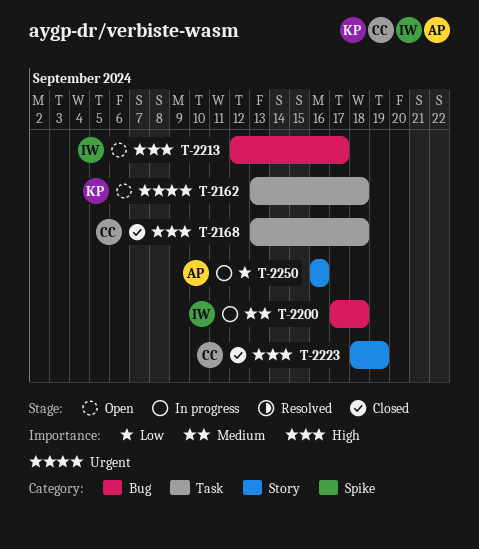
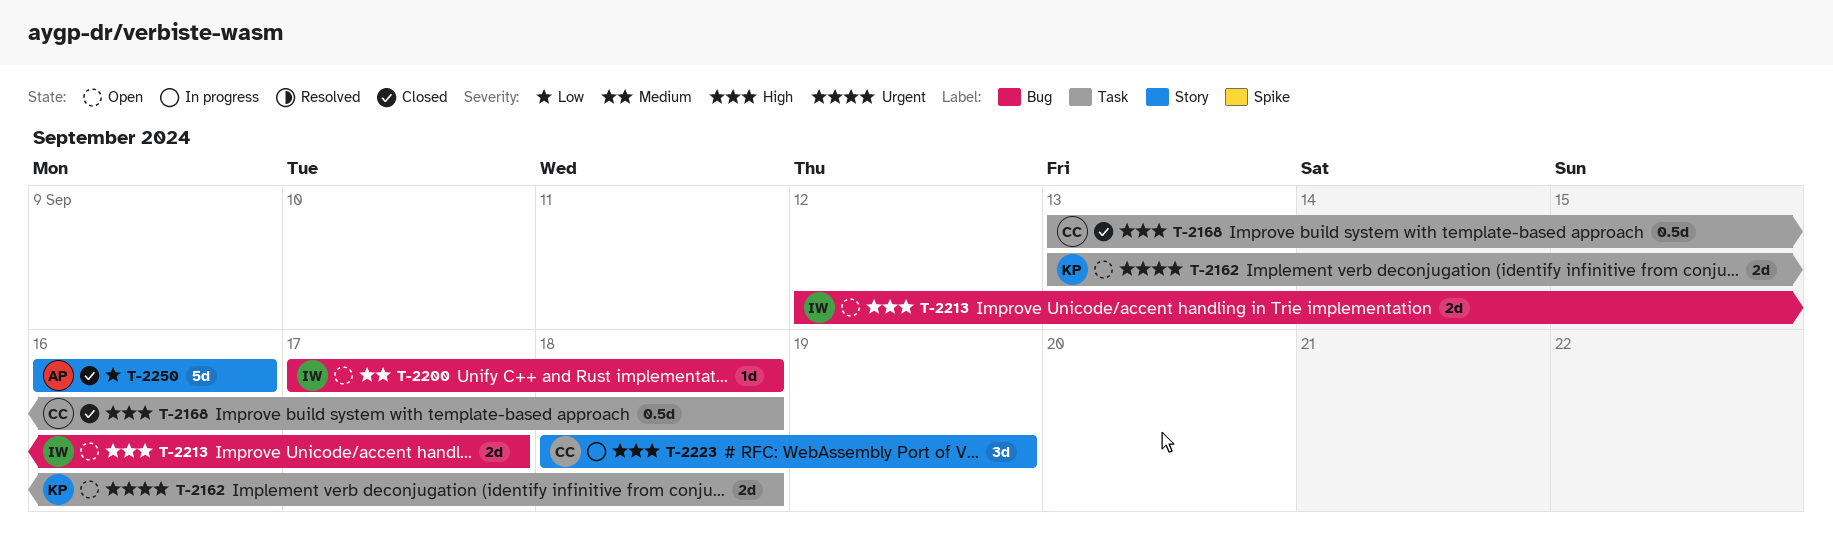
T-2200, status: In progress -> Open
T-2223, status: Closed -> In progress
T-2250, status: In progress -> Closed

